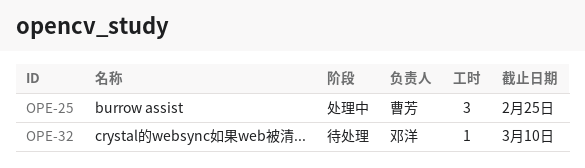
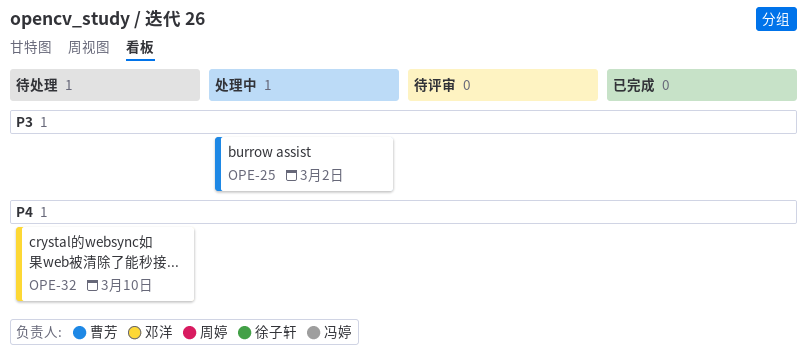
OPE-25, due: Feb 25 -> Mar 2

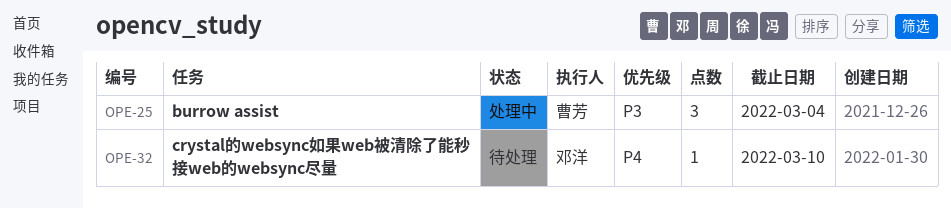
OPE-25, due: Mar 2 -> Mar 4

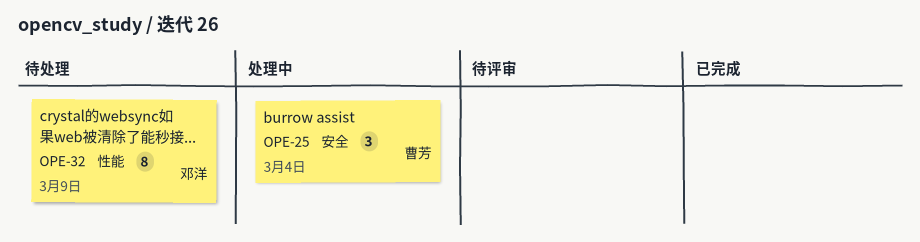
OPE-32, estimate: 1 -> 8
OPE-32, due: Mar 10 -> Mar 9

